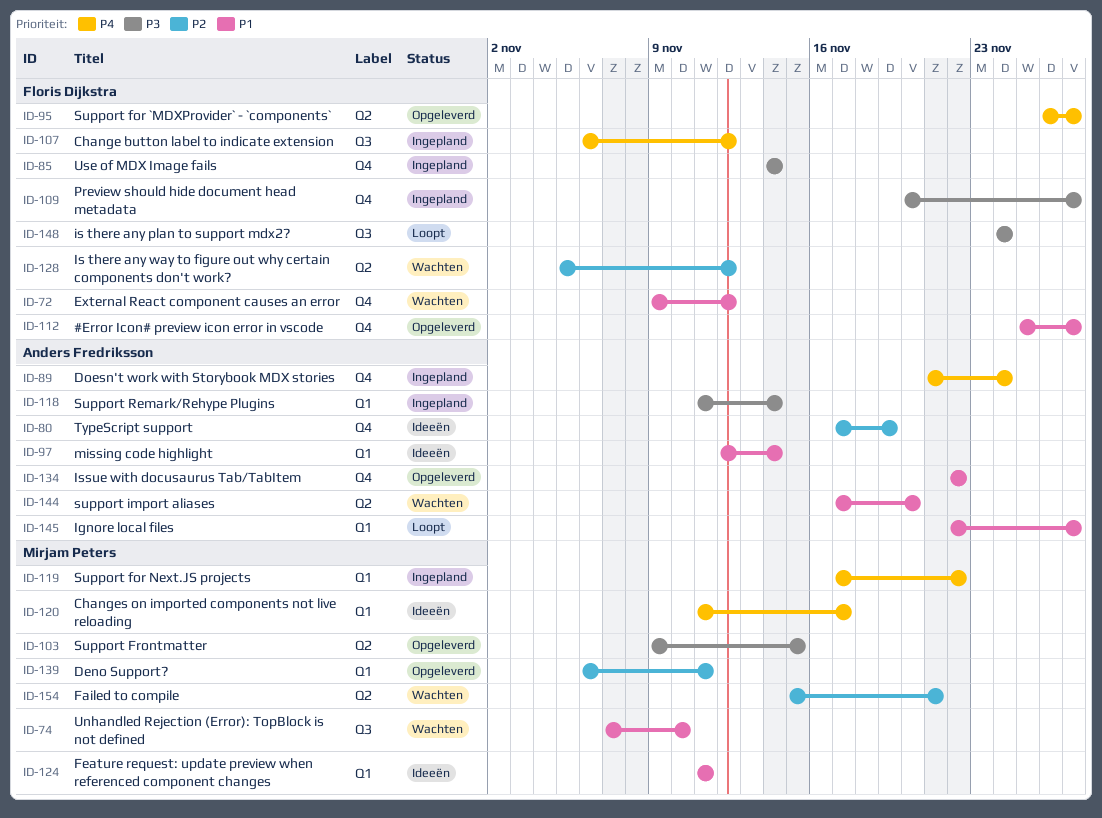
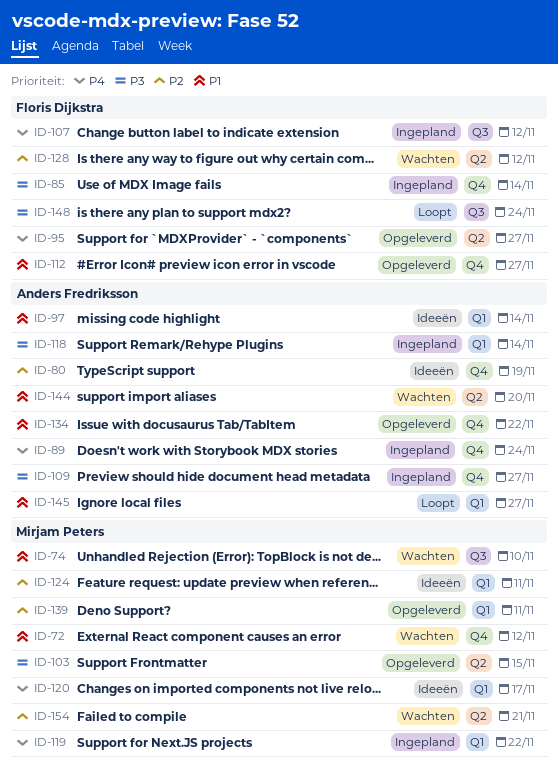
ID-72, owner: Floris Dijkstra -> Mirjam Peters
ID-109, owner: Floris Dijkstra -> Anders Fredriksson
ID-124, priority: P1 -> P2

